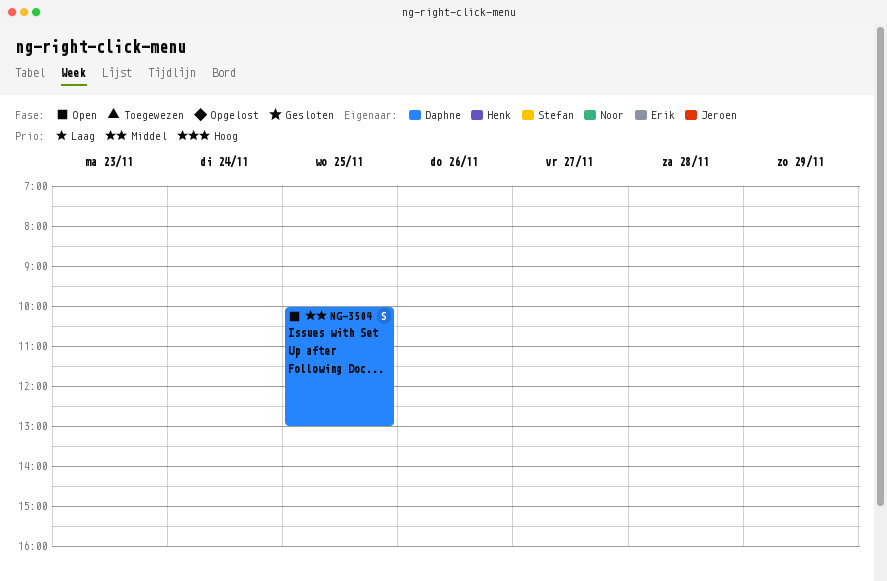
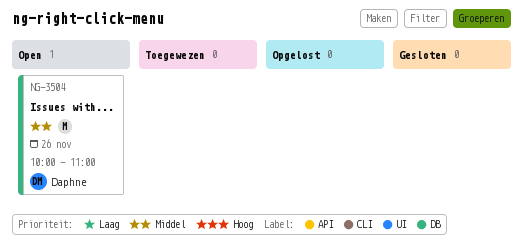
NG-3504, estimate: S -> M
NG-3504, day: Nov 25 -> Nov 26
NG-3504, ends: 13:00 -> 11:00

